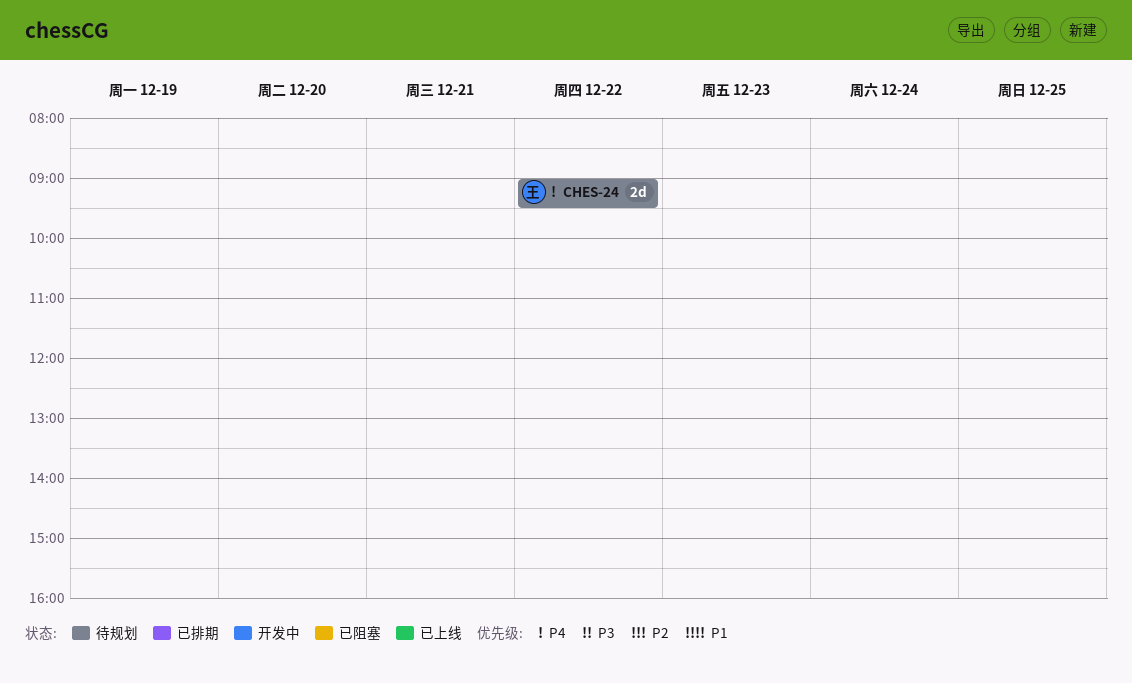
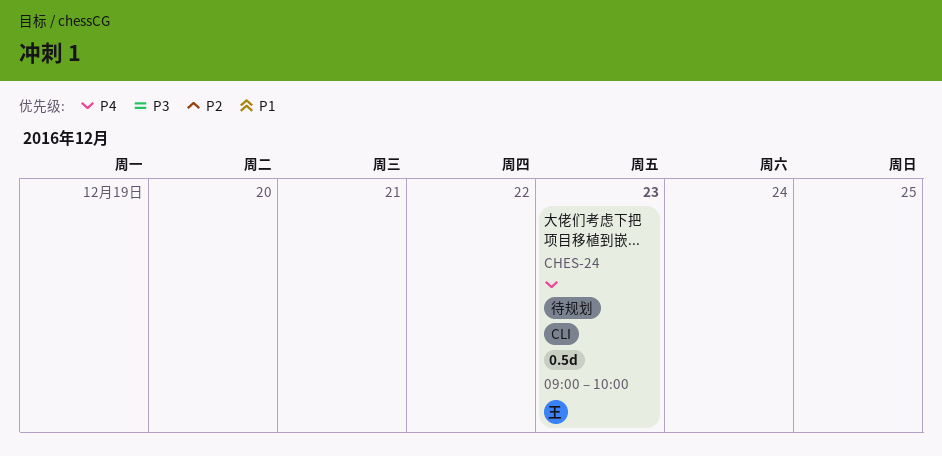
CHES-24, estimate: 2d -> 0.5d
CHES-24, day: Dec 22 -> Dec 23
CHES-24, ends: 09:30 -> 10:00

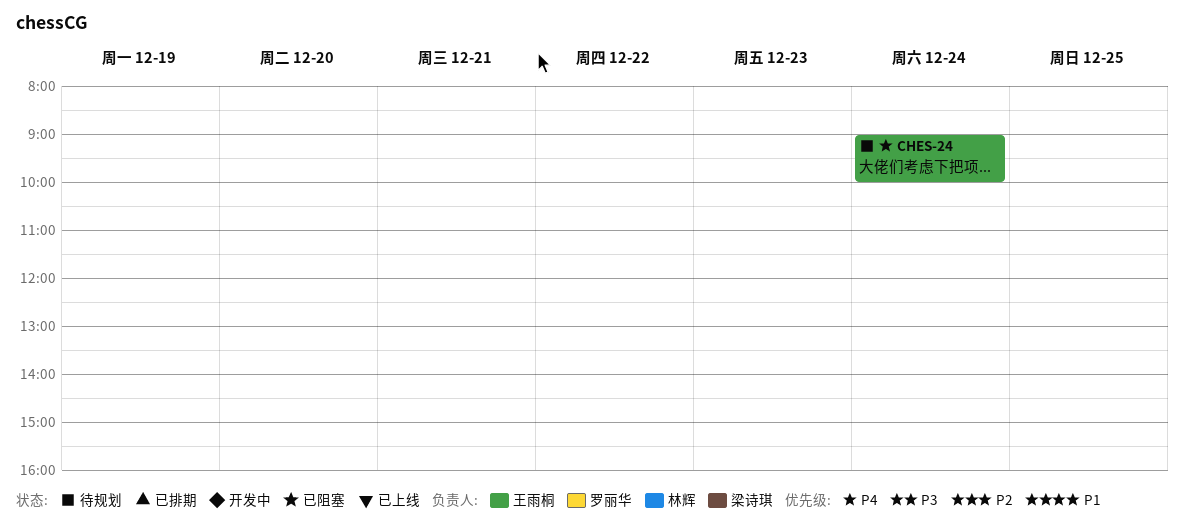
CHES-24, day: Dec 23 -> Dec 24

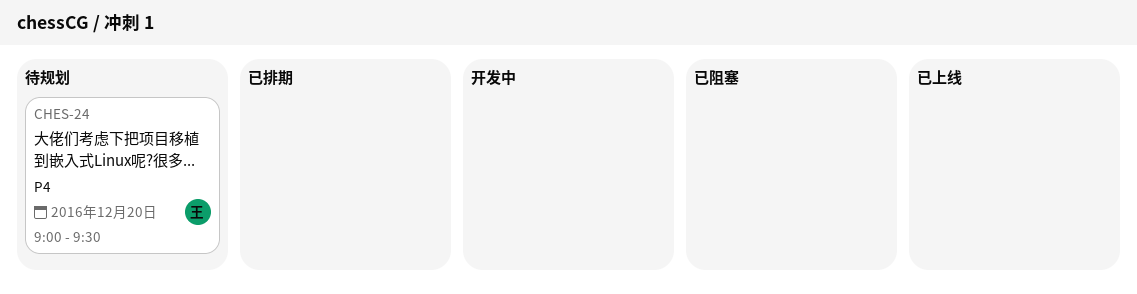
CHES-24, day: Dec 24 -> Dec 20
CHES-24, ends: 10:00 -> 09:30

